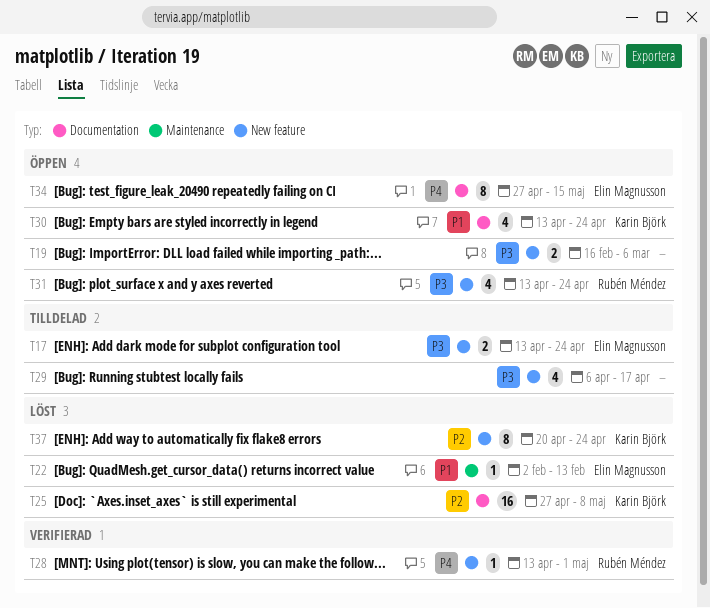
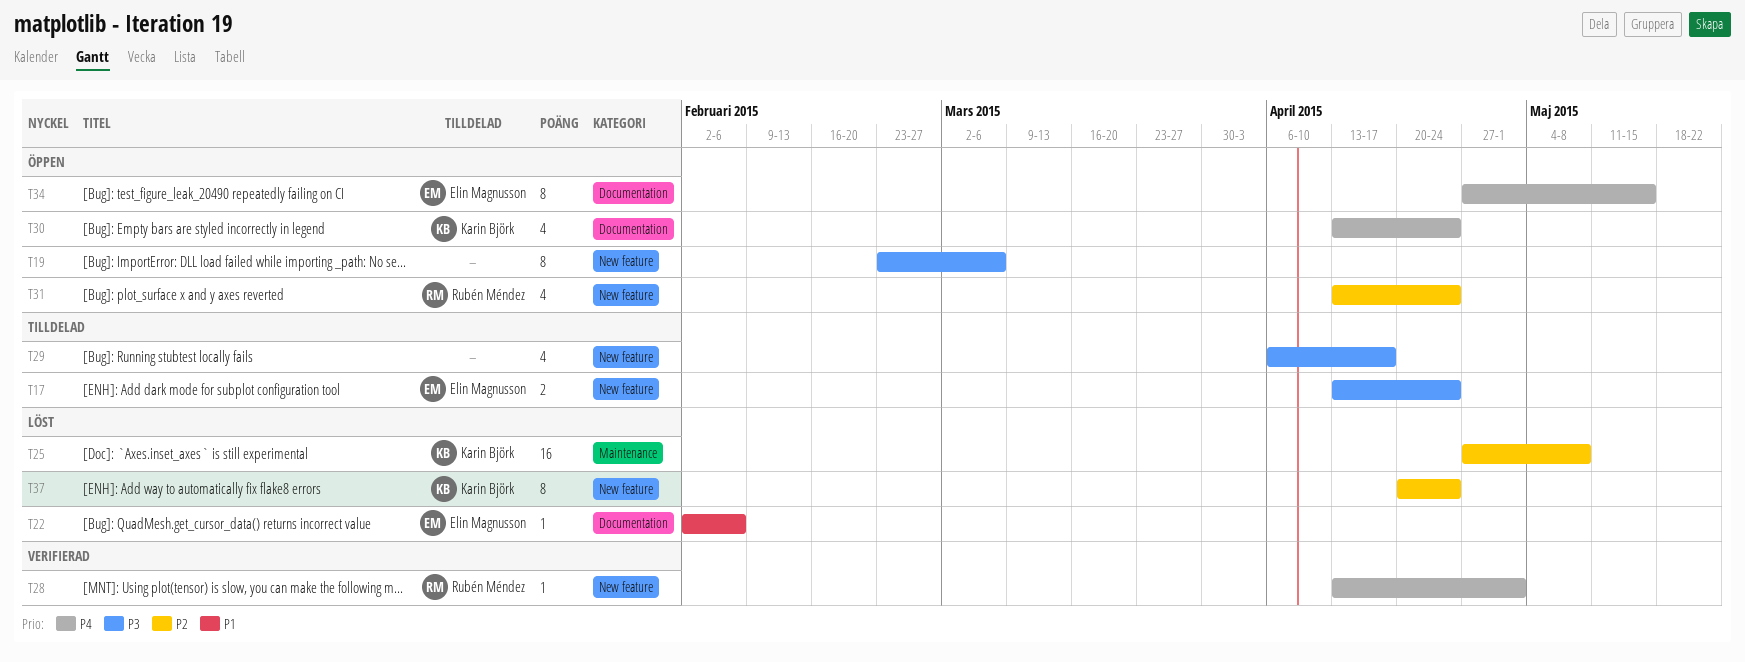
T19, estimate: 2 -> 8
T19, start: Feb 16 -> Feb 23
T22, label: Maintenance -> Documentation
T22, due: Feb 13 -> Feb 6
T25, label: Documentation -> Maintenance
T30, priority: P1 -> P4
T31, priority: P3 -> P2

